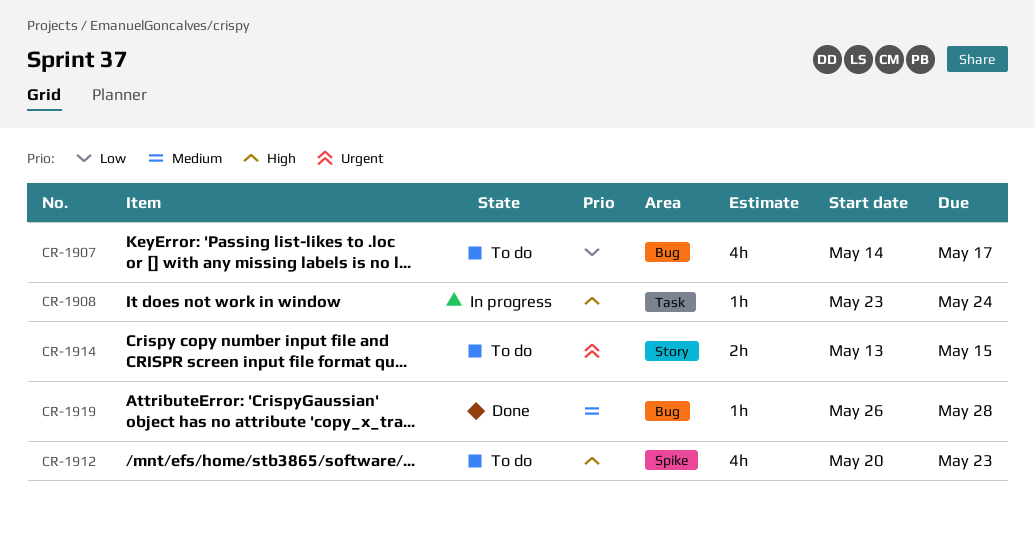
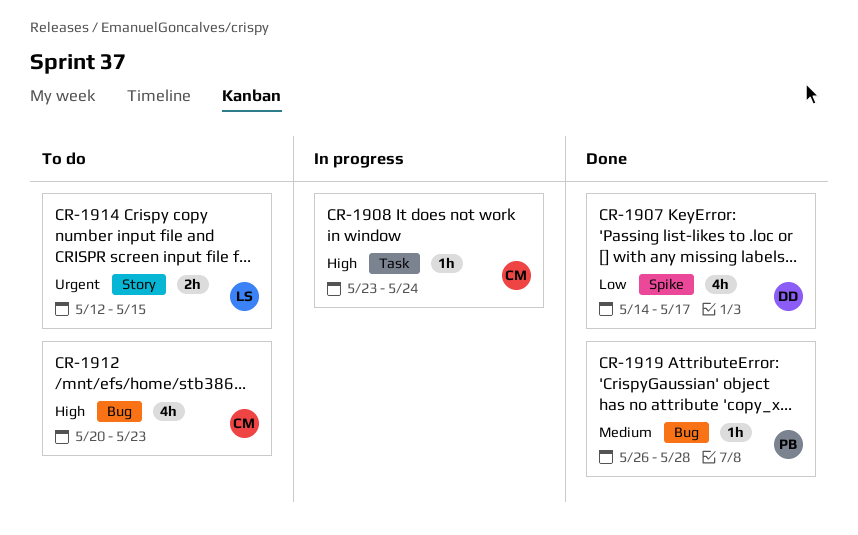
CR-1907, status: To do -> Done
CR-1907, label: Bug -> Spike
CR-1912, label: Spike -> Bug
CR-1914, start: May 13 -> May 12

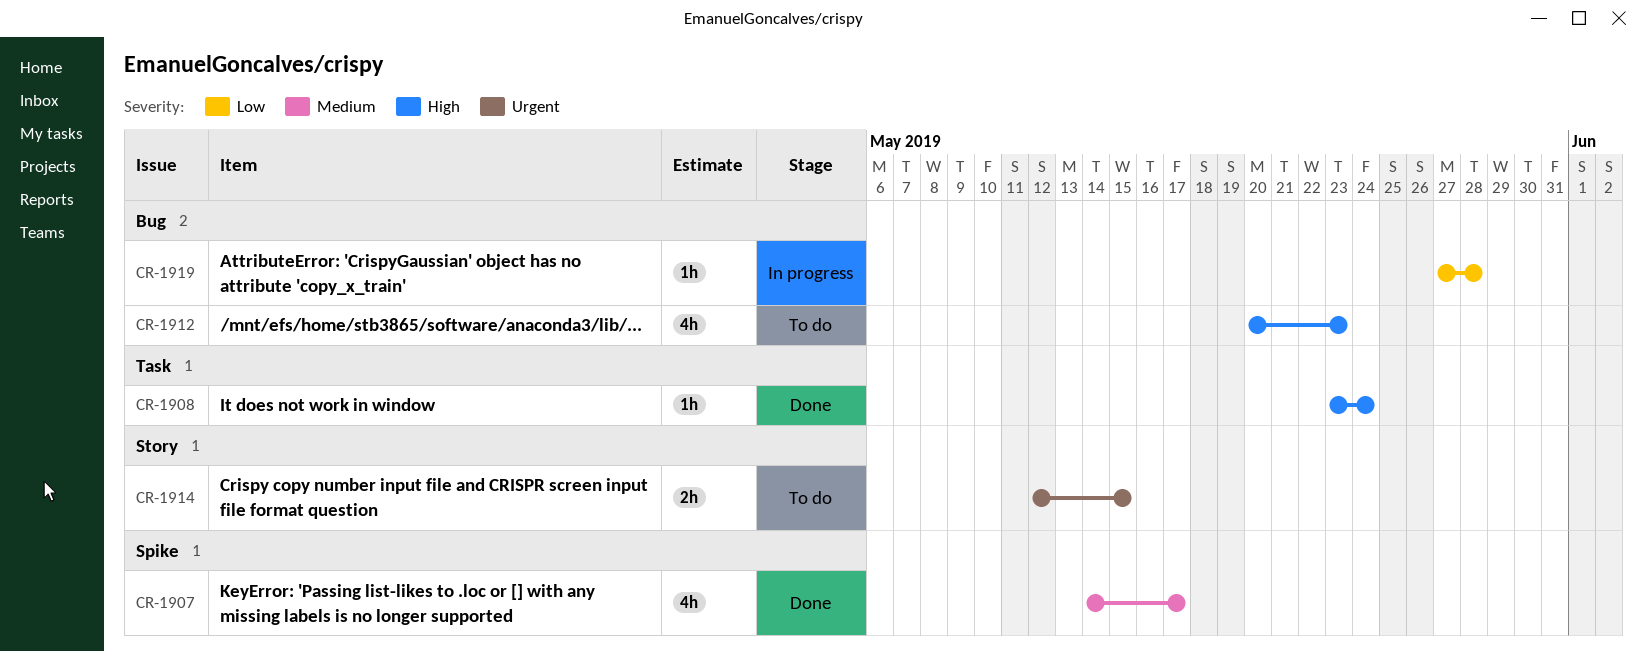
CR-1907, priority: Low -> Medium
CR-1908, status: In progress -> Done
CR-1919, status: Done -> In progress
CR-1919, priority: Medium -> Low
CR-1919, start: May 26 -> May 27

